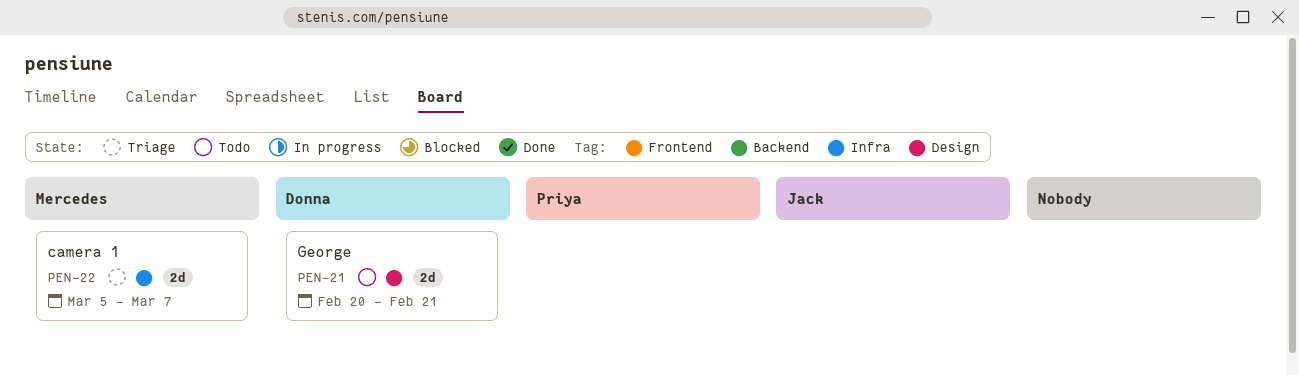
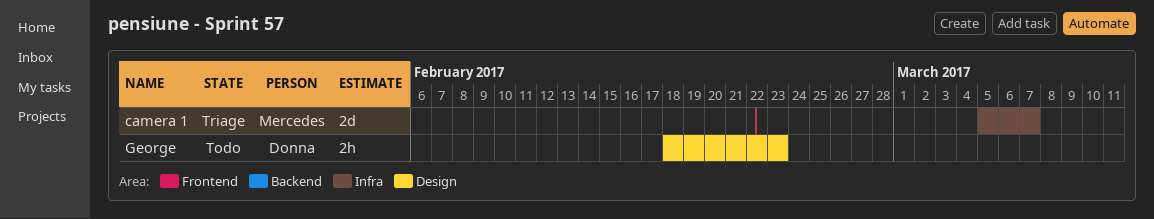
George, estimate: 2d -> 2h
George, start: Feb 20 -> Feb 18
George, due: Feb 21 -> Feb 23

